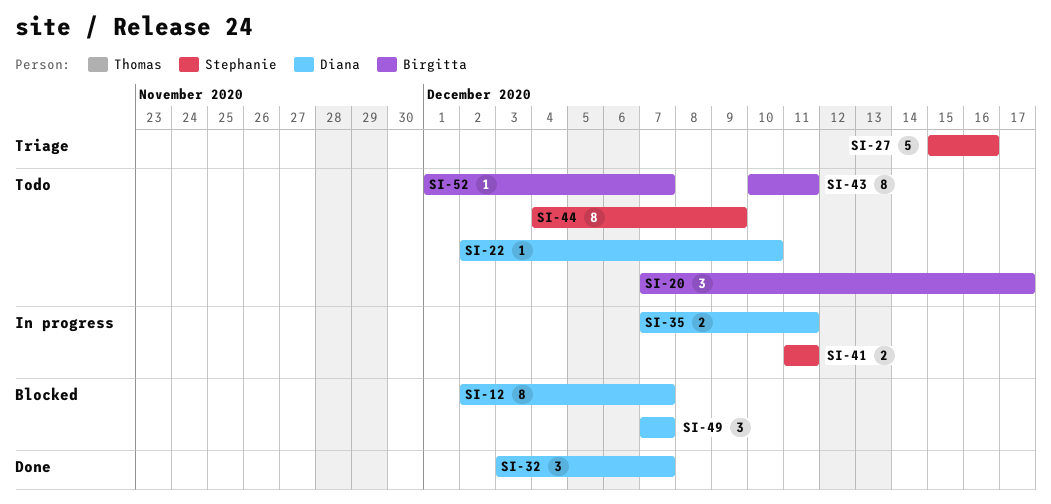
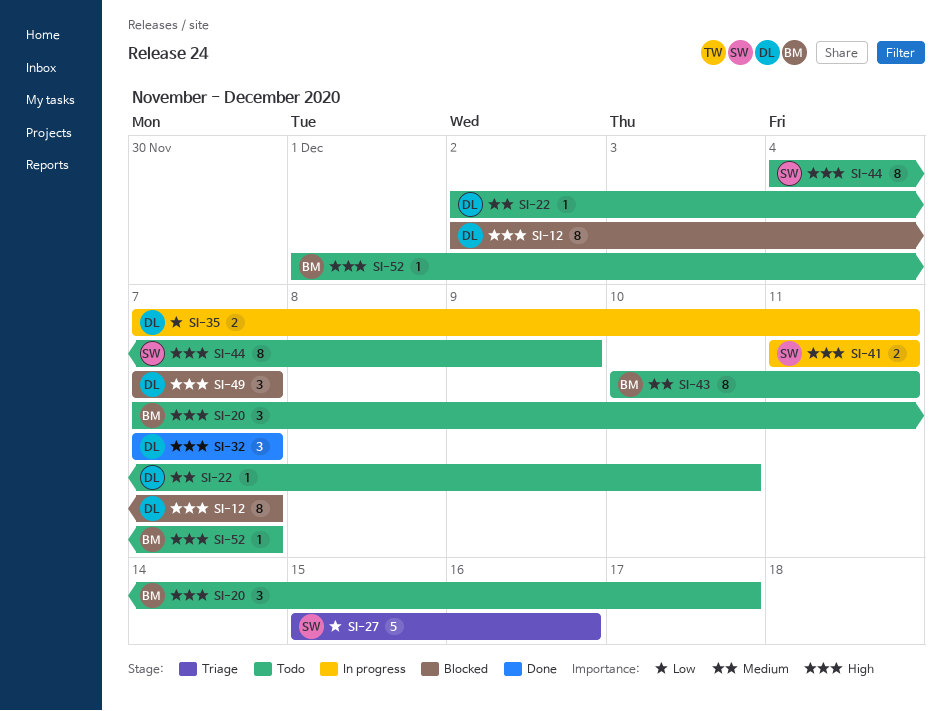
SI-32, start: Dec 3 -> Dec 7

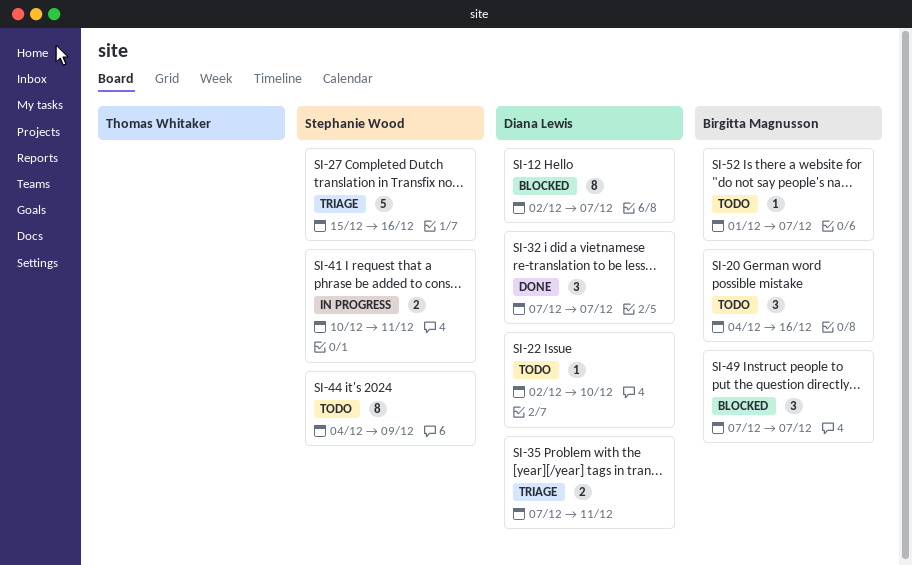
SI-20, start: Dec 7 -> Dec 4
SI-20, due: Dec 17 -> Dec 16
SI-35, status: In progress -> Triage
SI-41, start: Dec 11 -> Dec 10
SI-43: present -> none
SI-49, owner: Diana Lewis -> Birgitta Magnusson

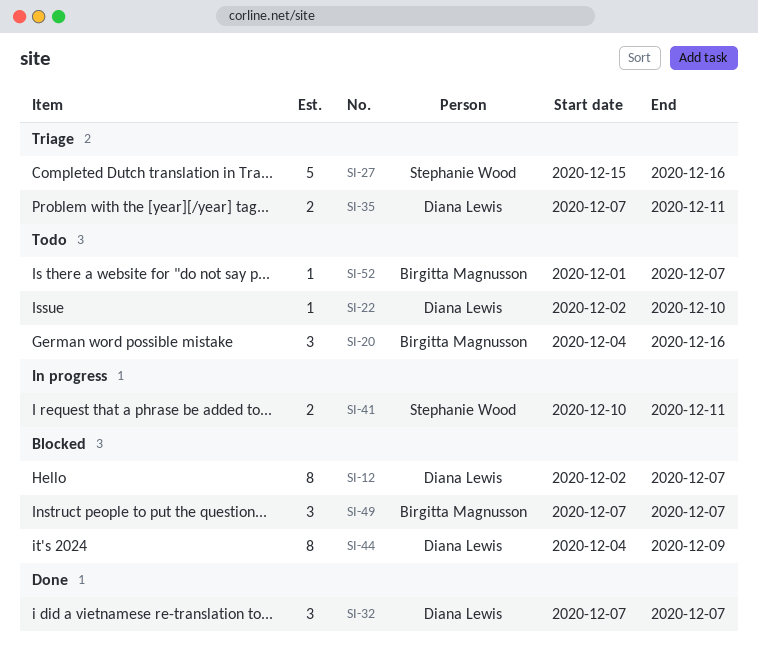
SI-44, status: Todo -> Blocked
SI-44, owner: Stephanie Wood -> Diana Lewis

